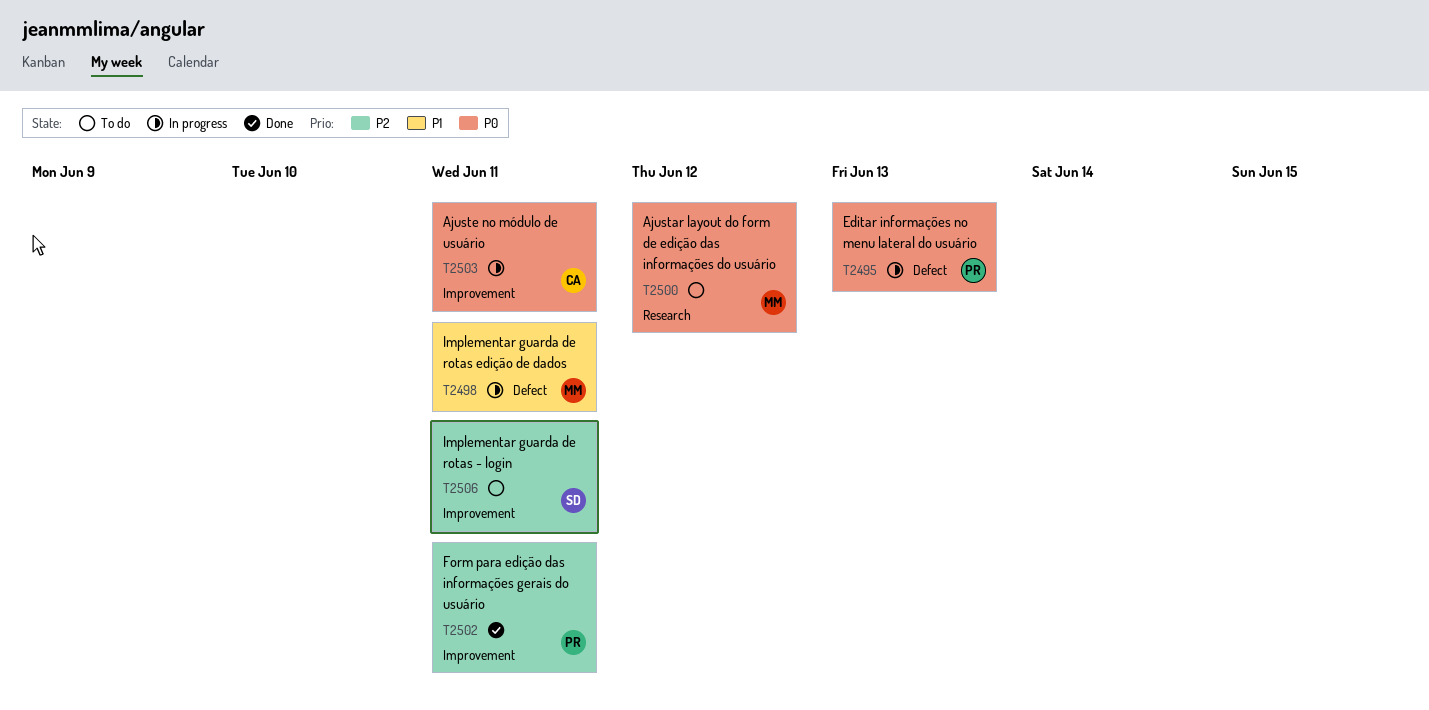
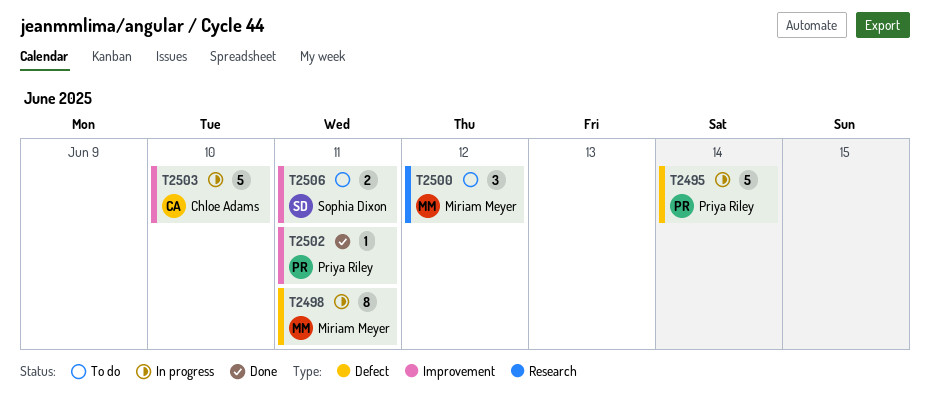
T2495, due: Jun 13 -> Jun 14
T2503, due: Jun 11 -> Jun 10

